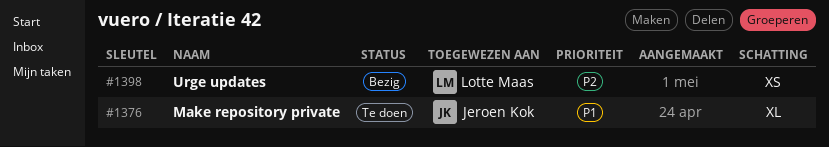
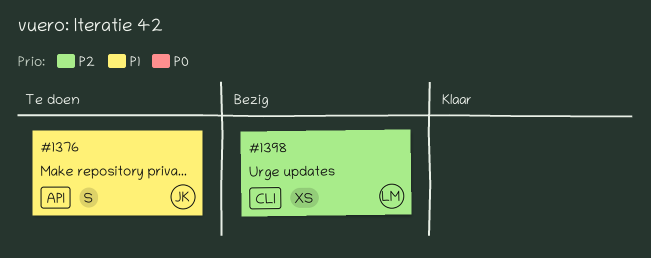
#1376, estimate: XL -> S

